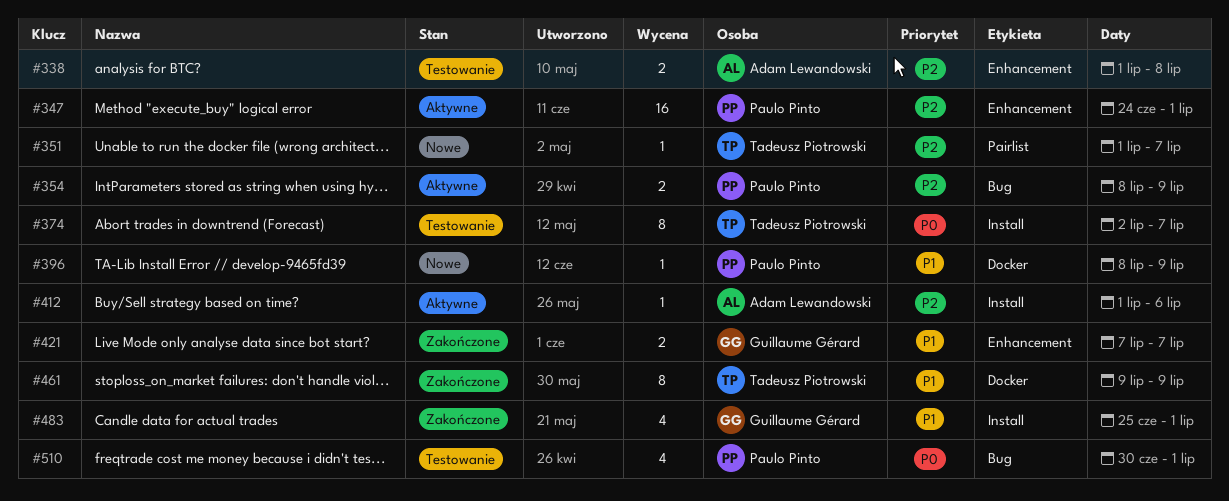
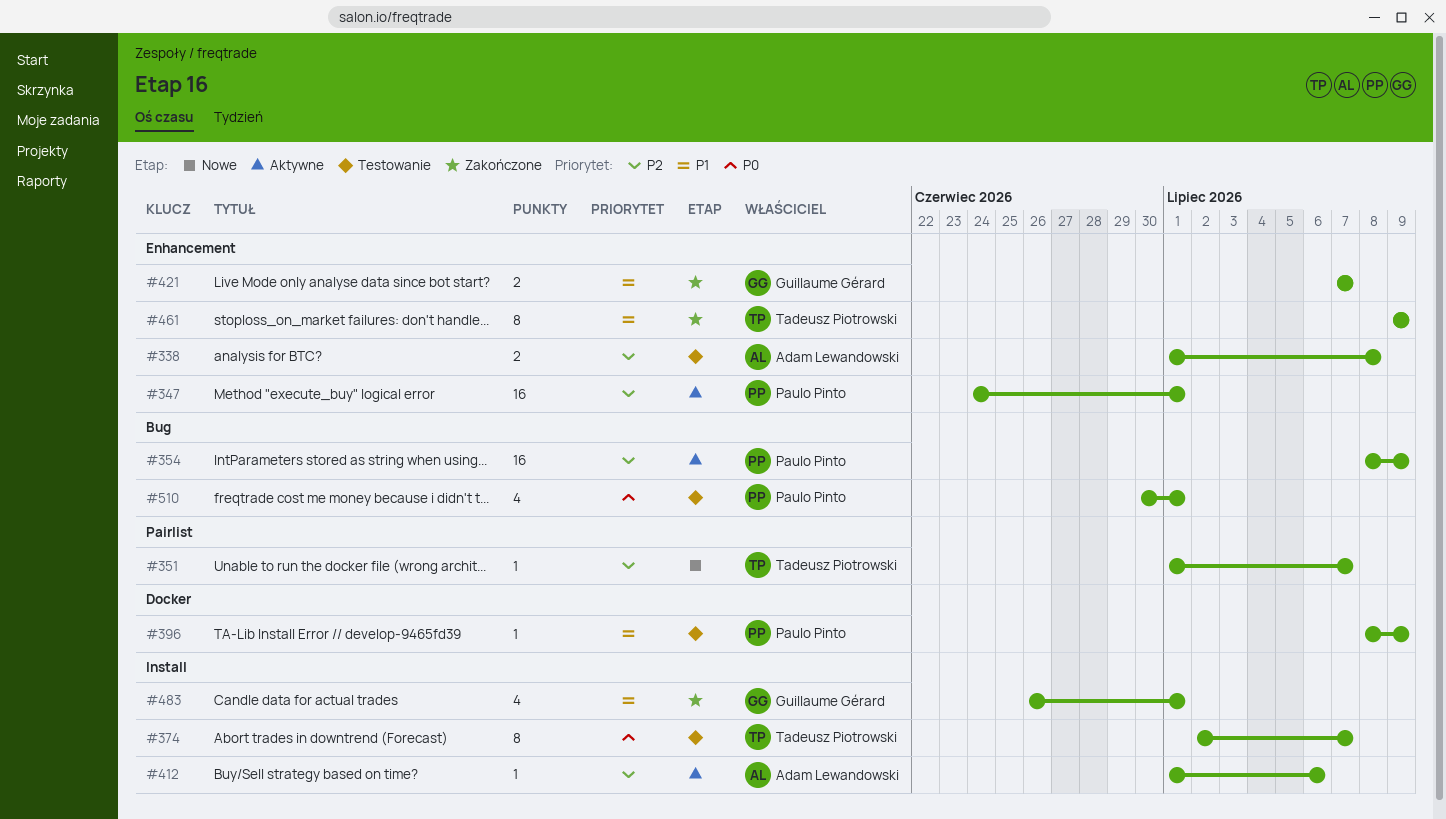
#354, estimate: 2 -> 16
#396, status: Nowe -> Testowanie
#461, label: Docker -> Enhancement
#483, start: Jun 25 -> Jun 26

